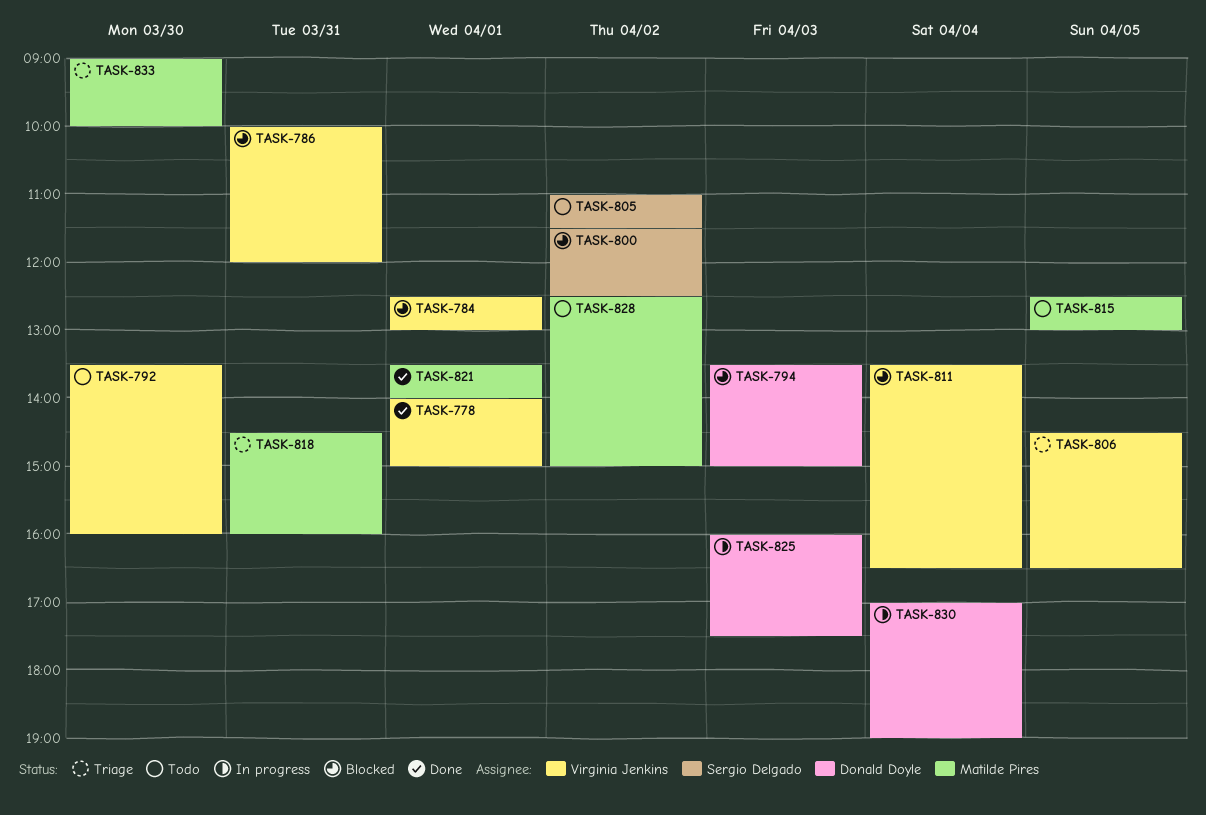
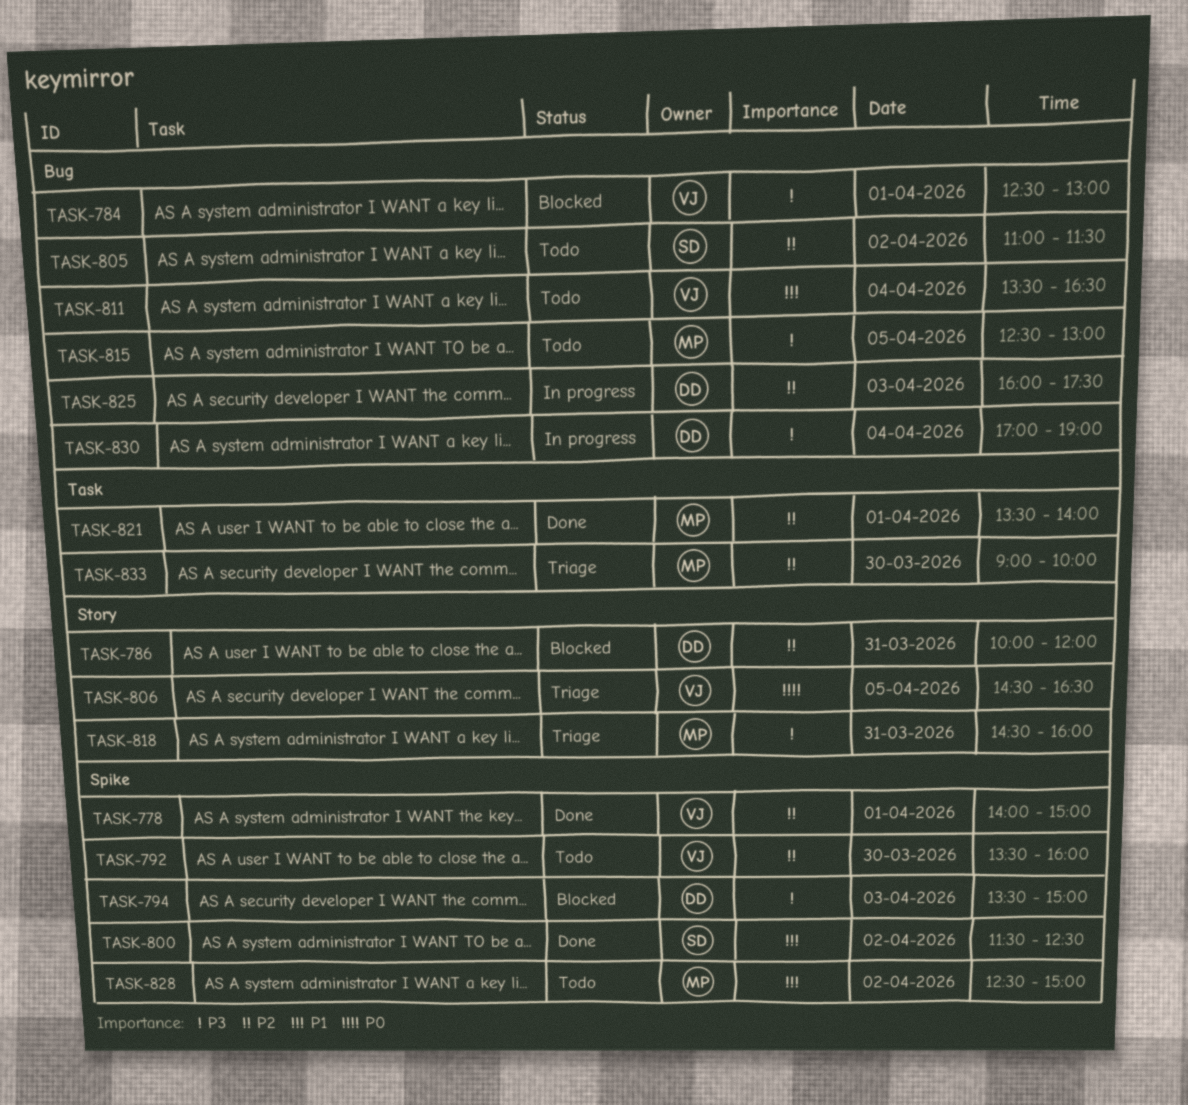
TASK-786, owner: Virginia Jenkins -> Donald Doyle
TASK-800, status: Blocked -> Done
TASK-811, status: Blocked -> Todo

